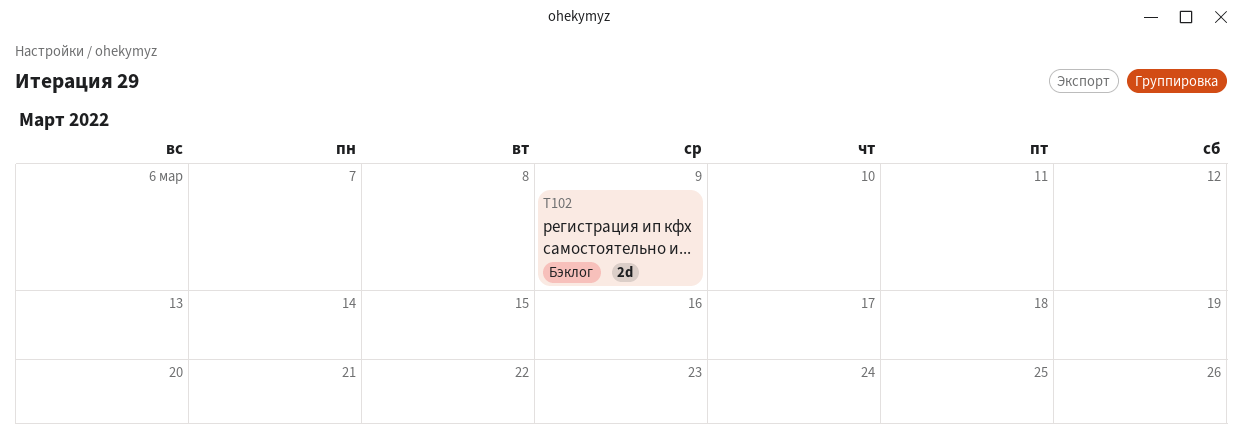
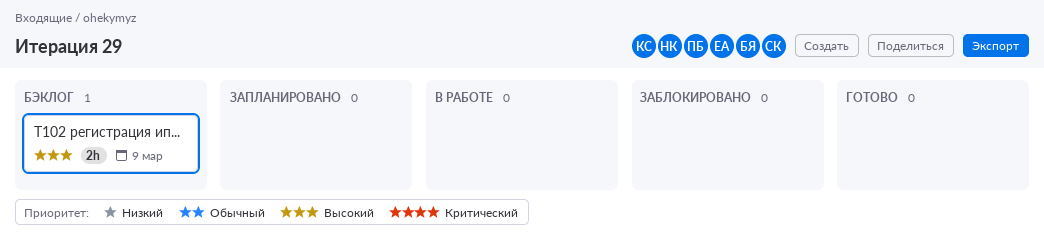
T102, estimate: 2d -> 2h

